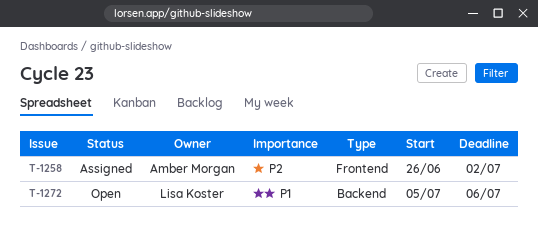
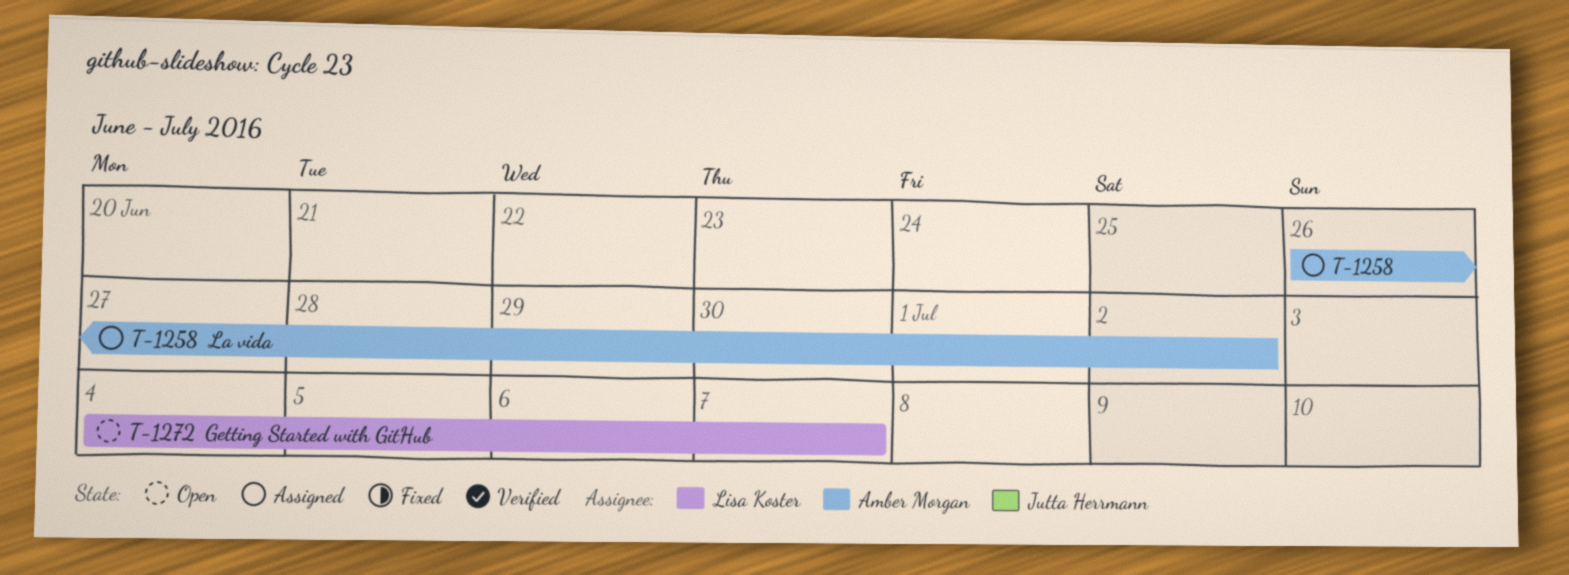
T-1272, start: Jul 5 -> Jul 4
T-1272, due: Jul 6 -> Jul 7

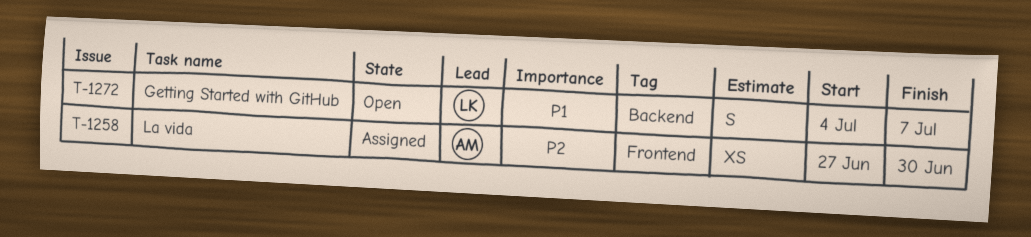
T-1258, start: Jun 26 -> Jun 27
T-1258, due: Jul 2 -> Jun 30

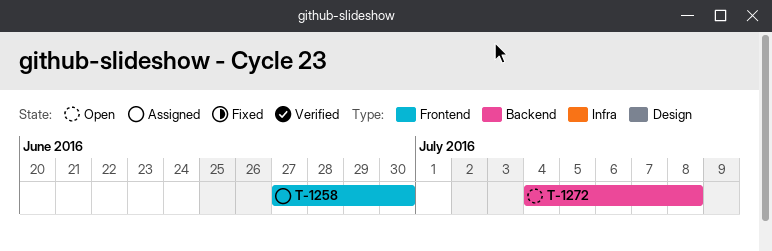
T-1272, due: Jul 7 -> Jul 8

